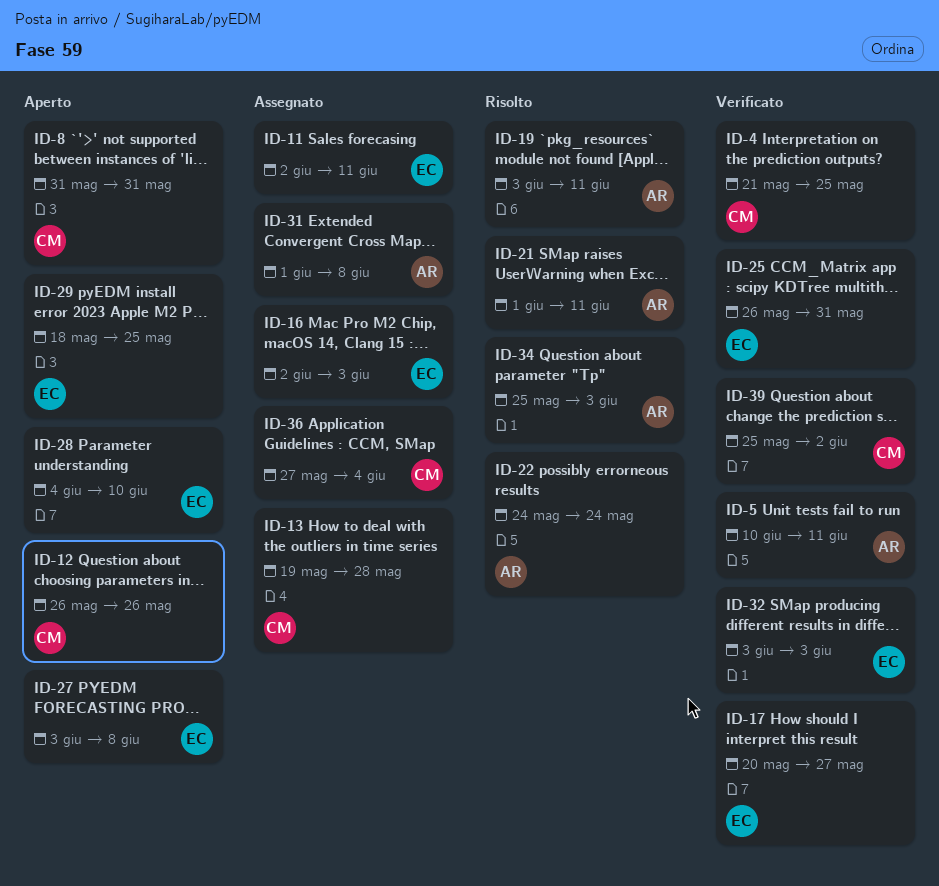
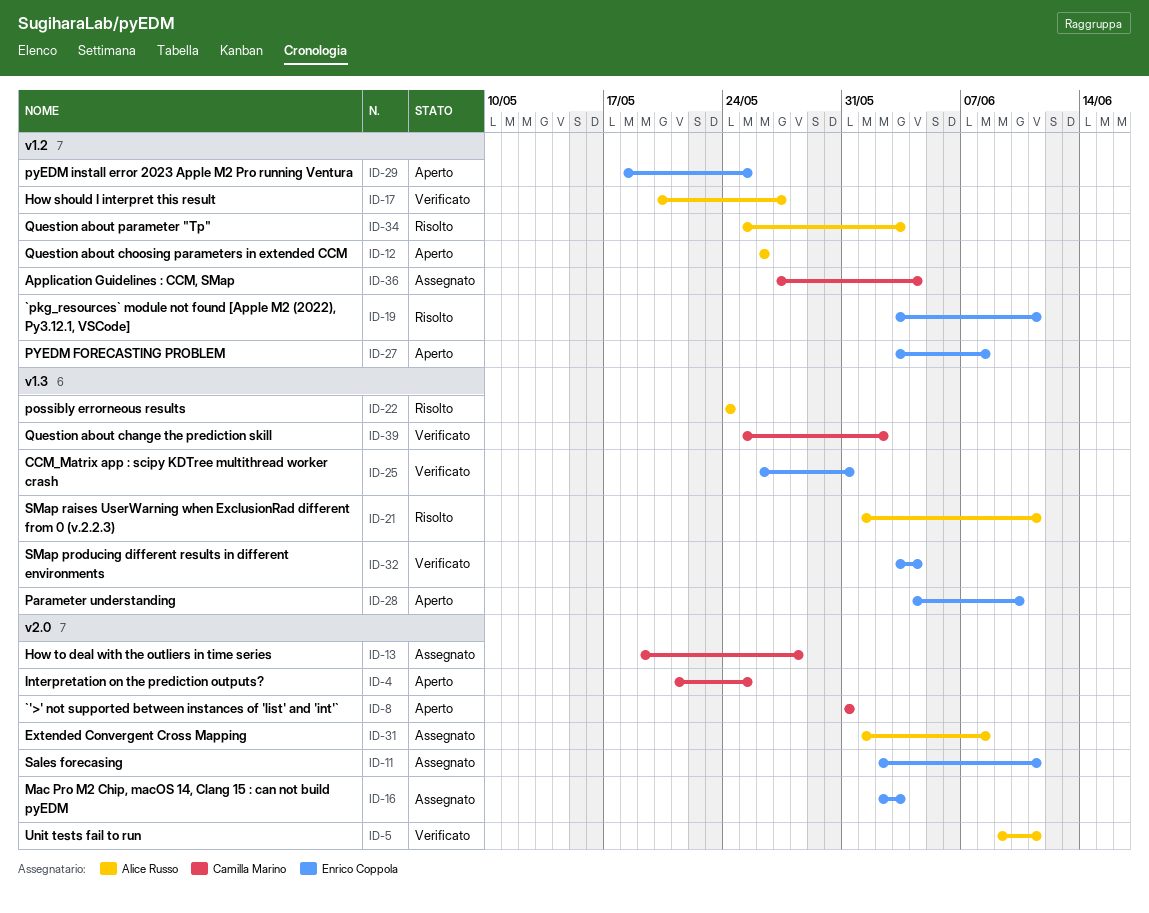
ID-4, status: Verificato -> Aperto
ID-5, start: Jun 10 -> Jun 9
ID-12, owner: Camilla Marino -> Alice Russo
ID-17, owner: Enrico Coppola -> Alice Russo
ID-19, owner: Alice Russo -> Enrico Coppola
ID-32, due: Jun 3 -> Jun 4

